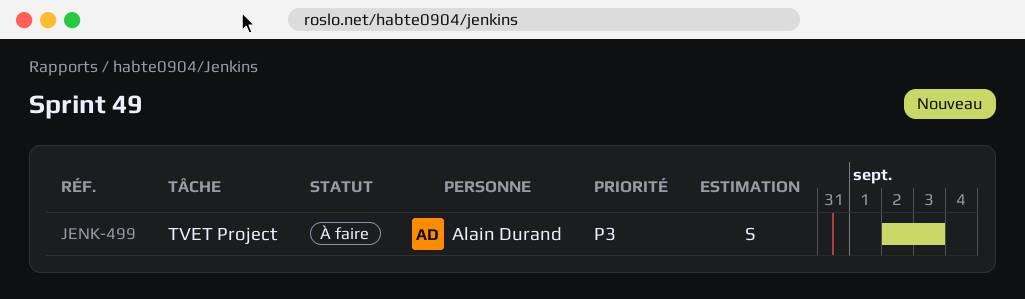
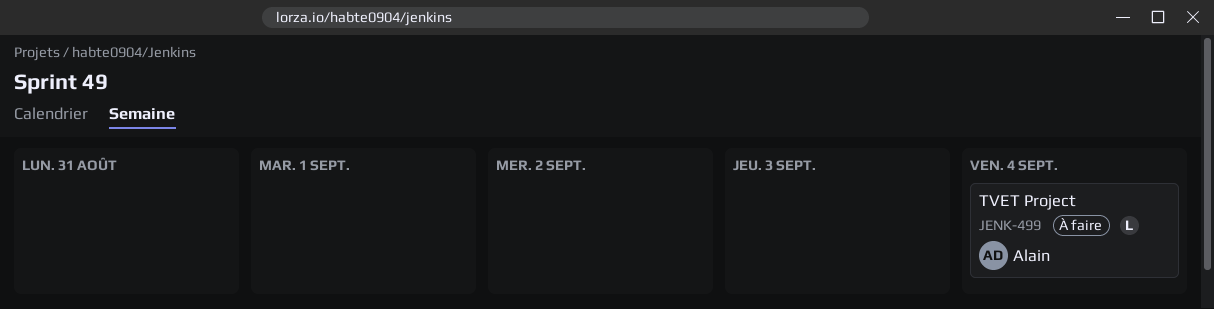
JENK-499, estimate: S -> L
JENK-499, due: Sep 3 -> Sep 4

